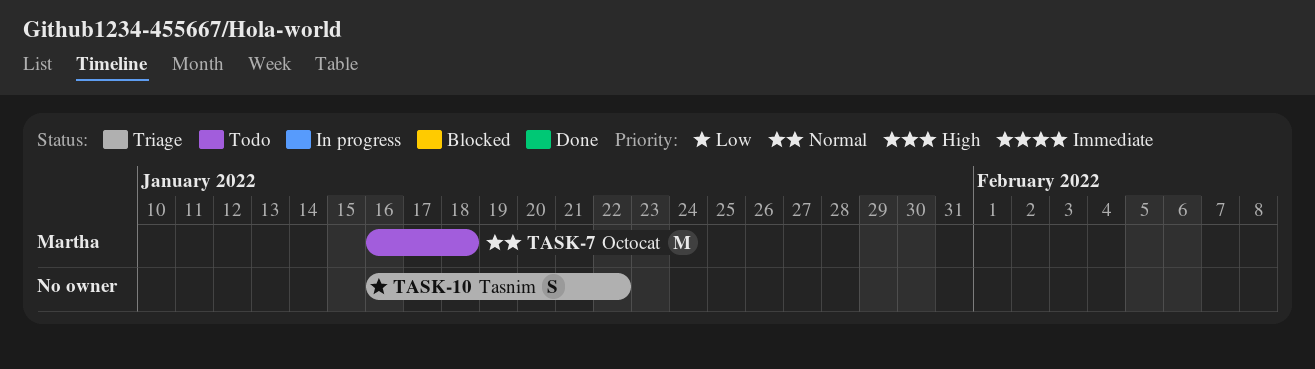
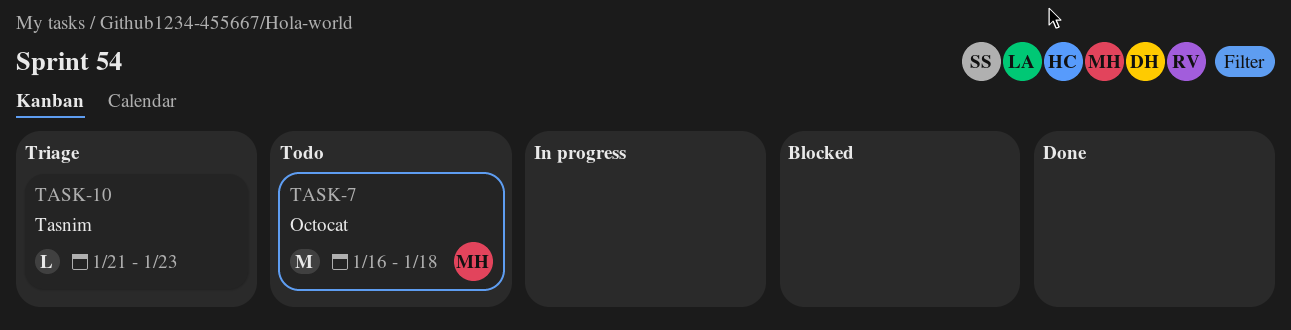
TASK-10, estimate: S -> L
TASK-10, start: Jan 16 -> Jan 21
TASK-10, due: Jan 22 -> Jan 23

